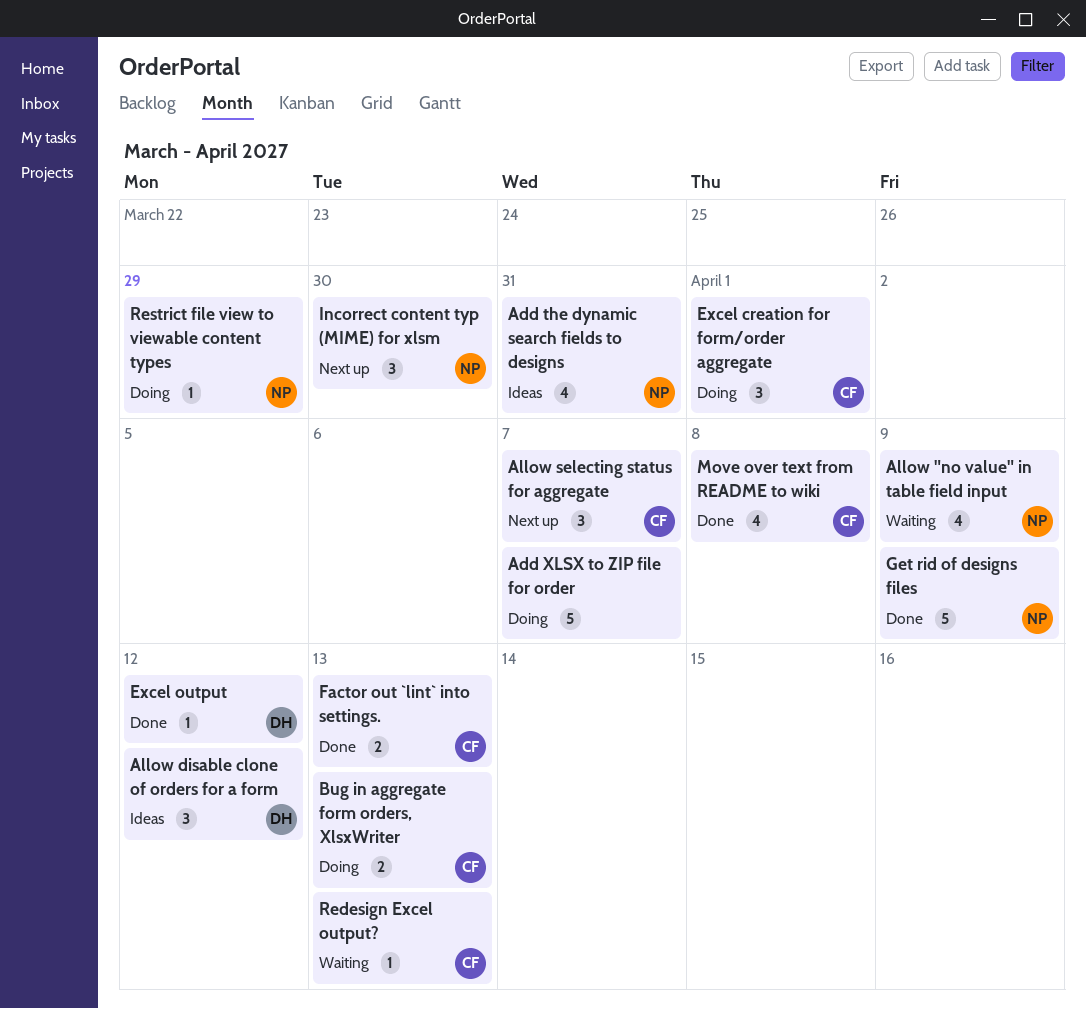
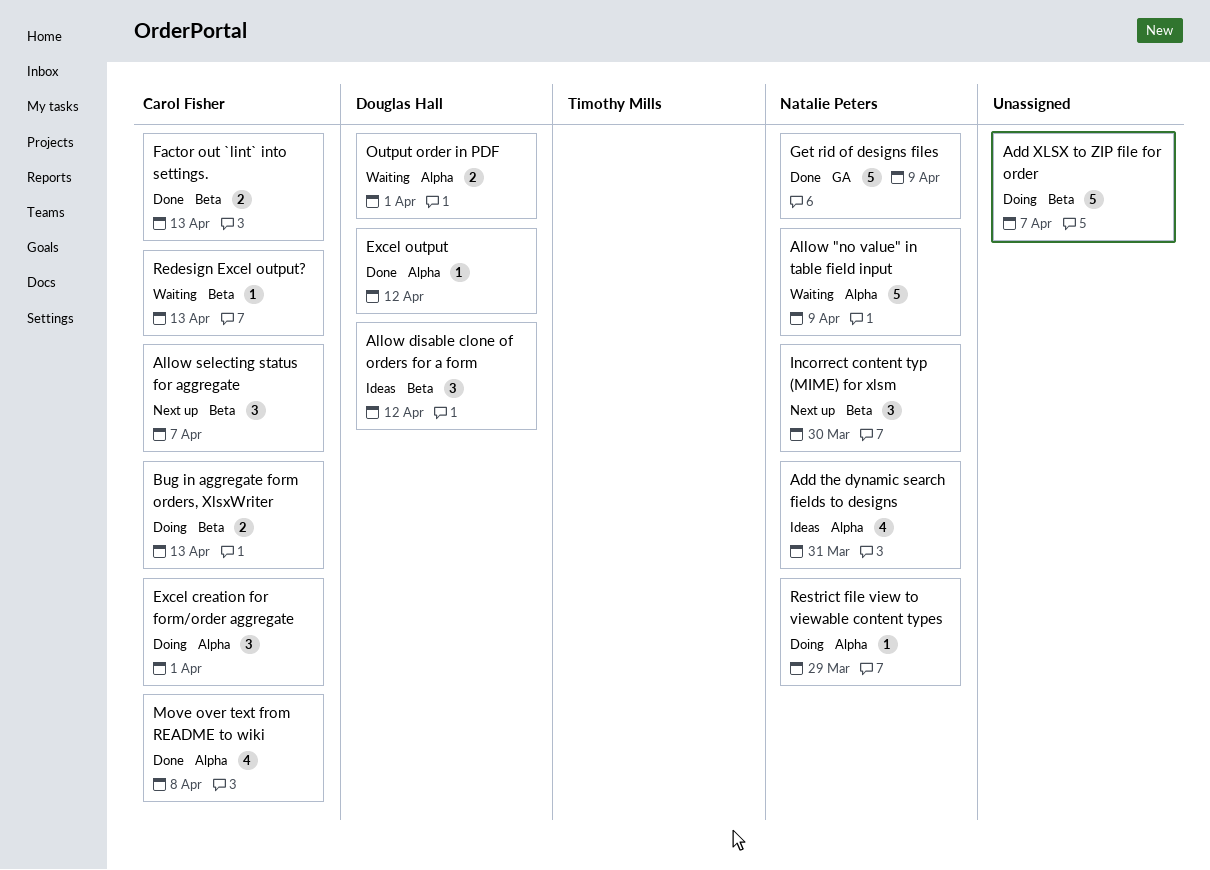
Allow "no value" in table field input, estimate: 4 -> 5
Output order in PDF: none -> present

